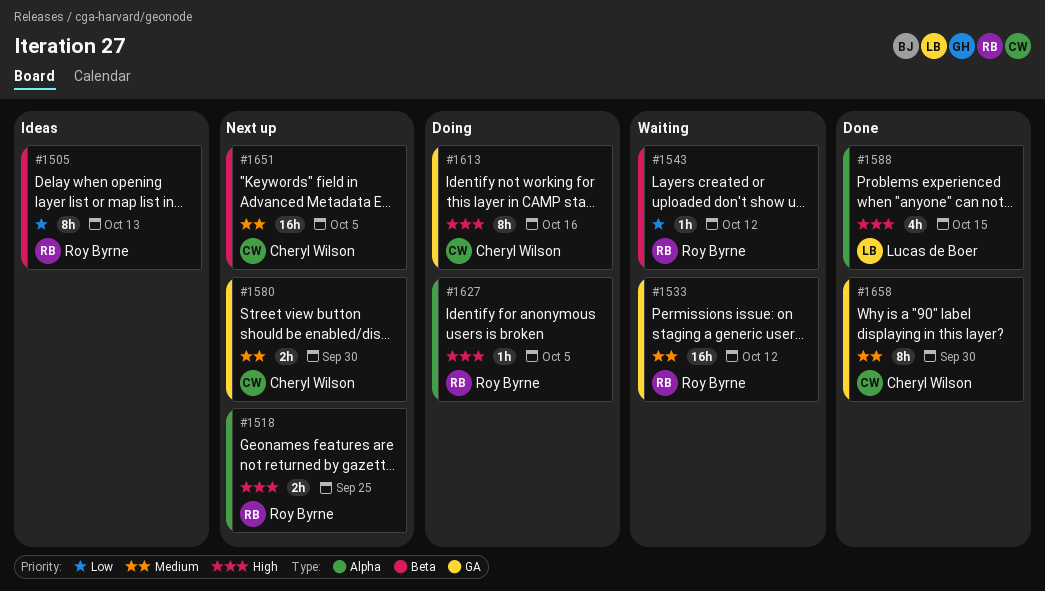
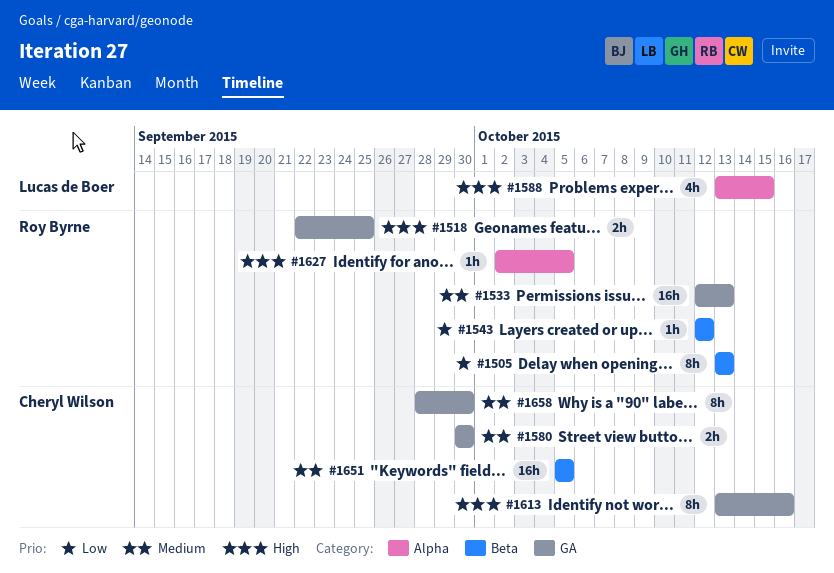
#1518, label: Alpha -> GA
#1533, due: Oct 12 -> Oct 13

